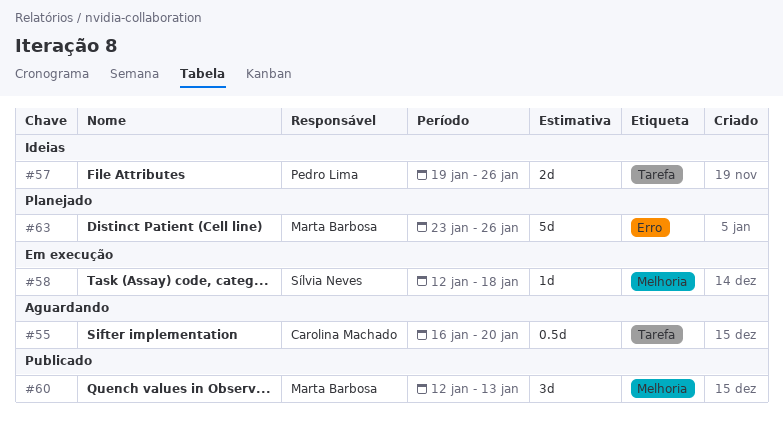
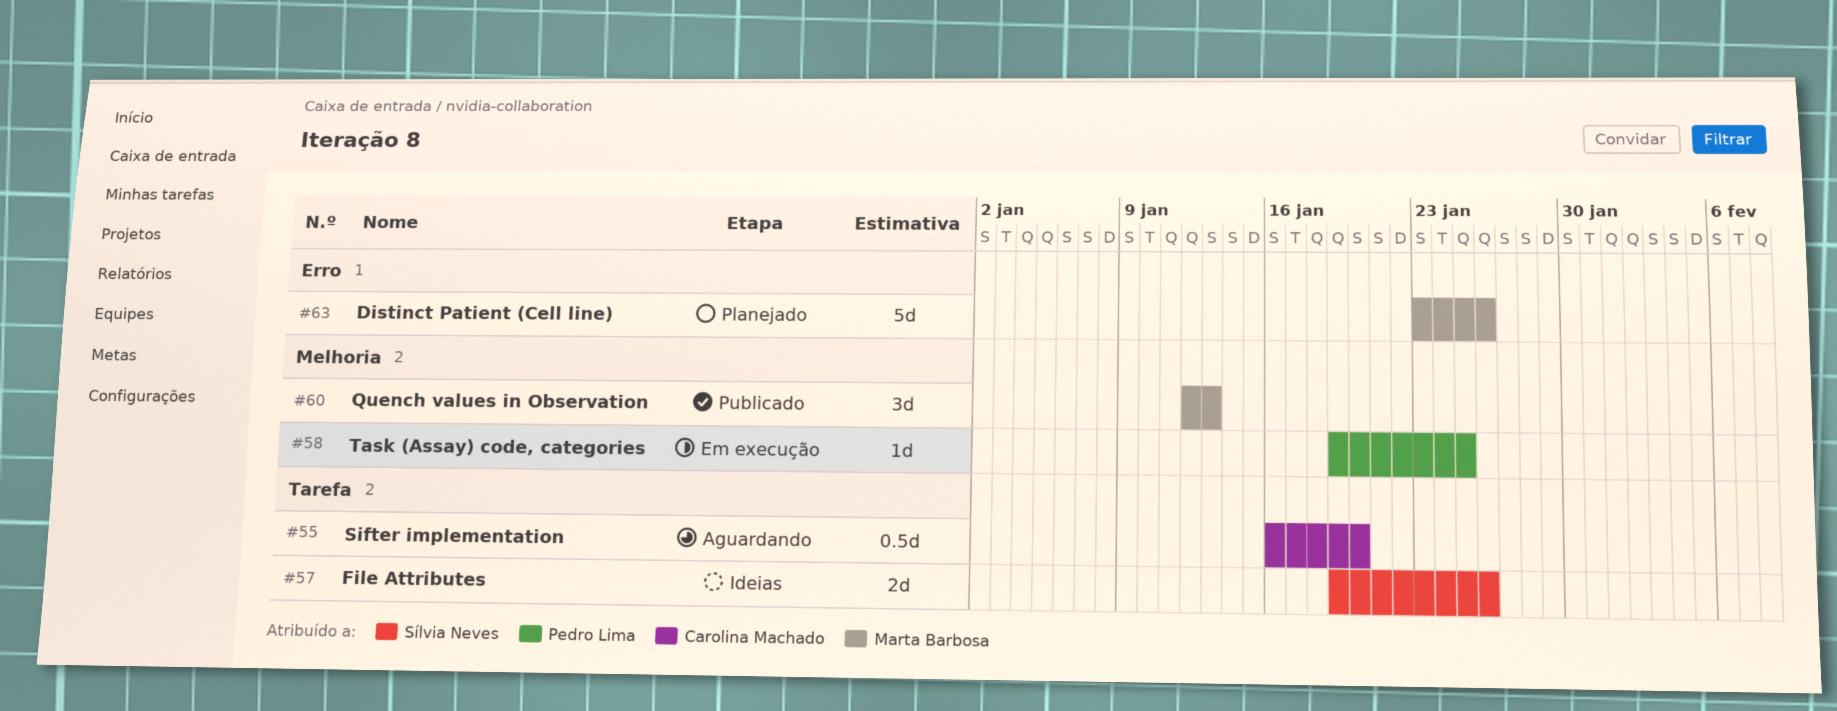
#57, owner: Pedro Lima -> Sílvia Neves
#58, owner: Sílvia Neves -> Pedro Lima
#58, start: Jan 12 -> Jan 19
#58, due: Jan 18 -> Jan 25

